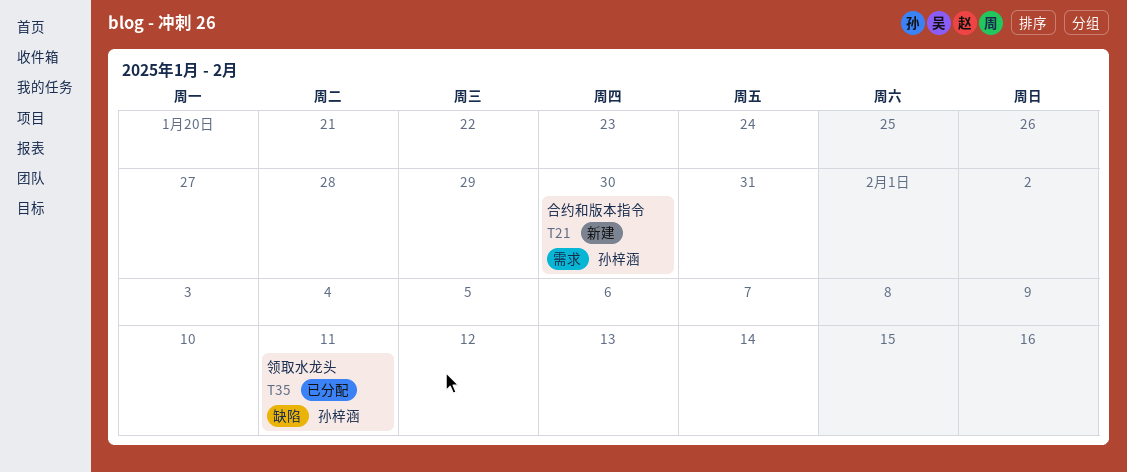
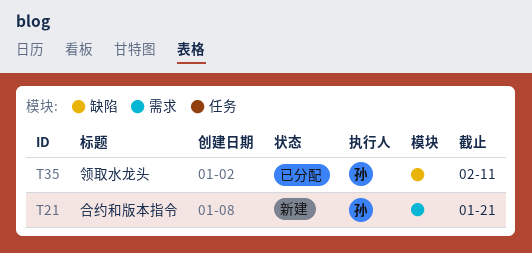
T21, due: Jan 30 -> Jan 21

